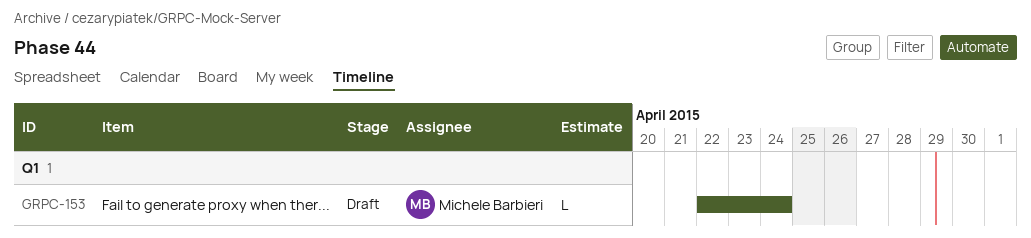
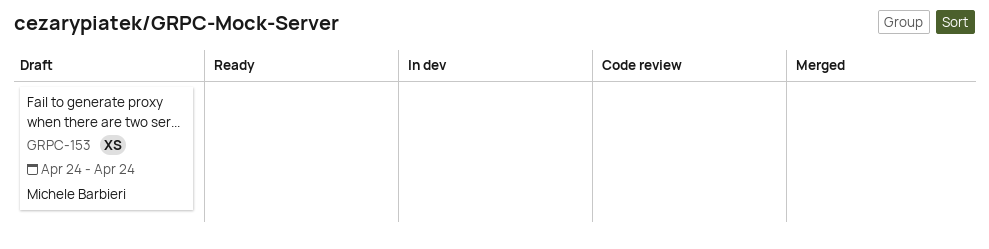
GRPC-153, estimate: L -> XS
GRPC-153, start: Apr 22 -> Apr 24

